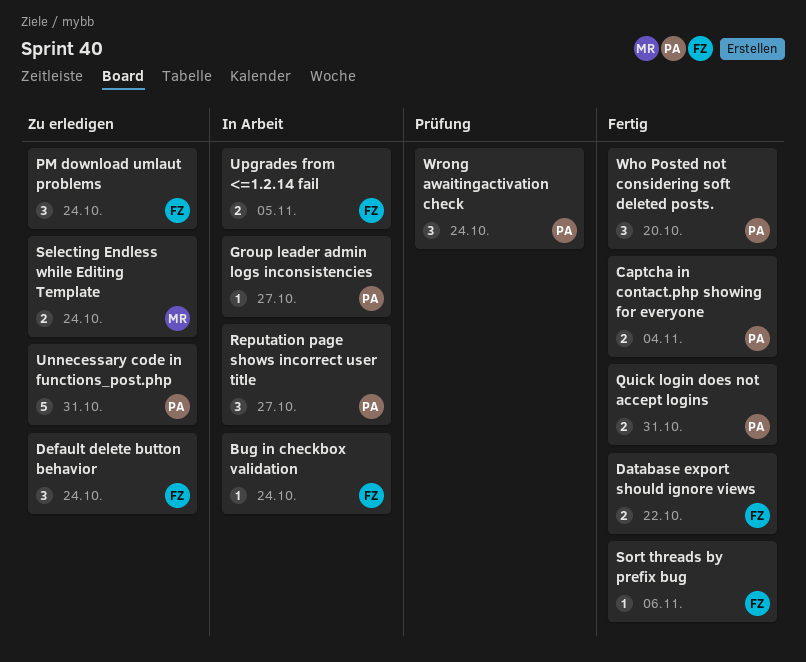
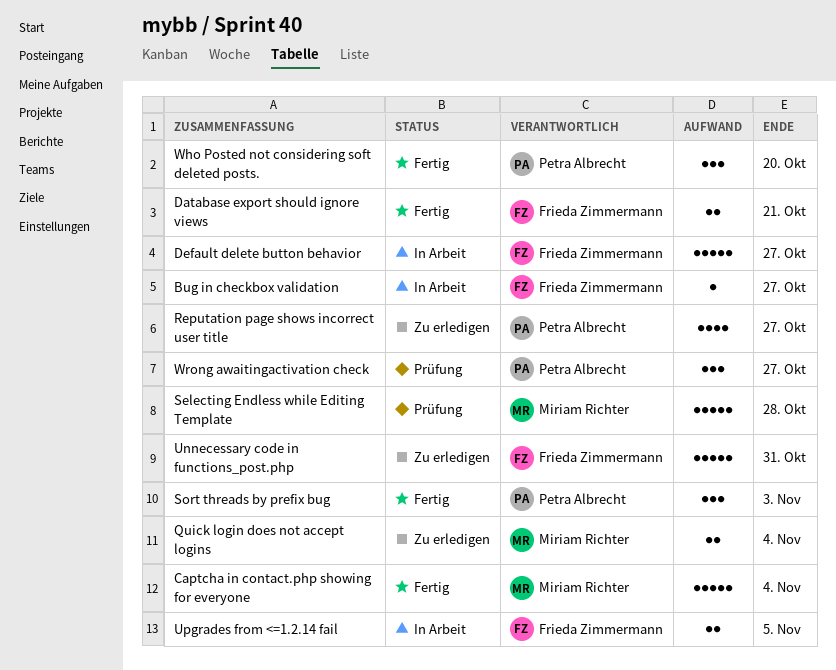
Bug in checkbox validation, due: Oct 24 -> Oct 27
Captcha in contact.php showing for everyone, owner: Petra Albrecht -> Miriam Richter
Captcha in contact.php showing for everyone, estimate: 2 -> 5
Database export should ignore views, due: Oct 22 -> Oct 21
Default delete button behavior, status: Zu erledigen -> In Arbeit
Default delete button behavior, estimate: 3 -> 5
Default delete button behavior, due: Oct 24 -> Oct 27
Group leader admin logs inconsistencies: present -> none
PM download umlaut problems: present -> none
Quick login does not accept logins, status: Fertig -> Zu erledigen
Quick login does not accept logins, owner: Petra Albrecht -> Miriam Richter
Quick login does not accept logins, due: Oct 31 -> Nov 4
Reputation page shows incorrect user title, status: In Arbeit -> Zu erledigen
Reputation page shows incorrect user title, estimate: 3 -> 4
Selecting Endless while Editing Template, status: Zu erledigen -> Prüfung
Selecting Endless while Editing Template, estimate: 2 -> 5
Selecting Endless while Editing Template, due: Oct 24 -> Oct 28
Sort threads by prefix bug, owner: Frieda Zimmermann -> Petra Albrecht
Sort threads by prefix bug, estimate: 1 -> 3
Sort threads by prefix bug, due: Nov 6 -> Nov 3
Unnecessary code in functions_post.php, owner: Petra Albrecht -> Frieda Zimmermann
Wrong awaitingactivation check, due: Oct 24 -> Oct 27

